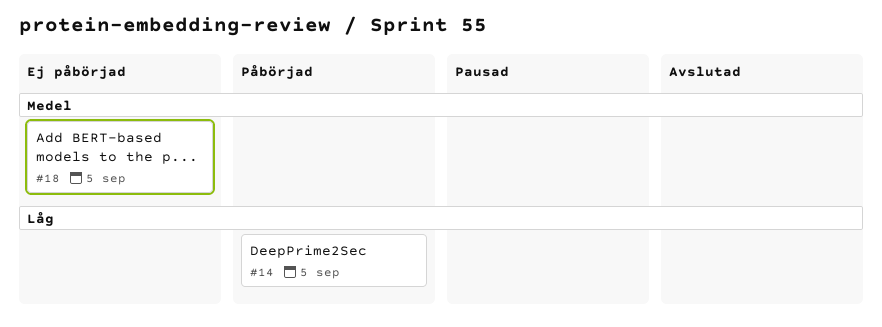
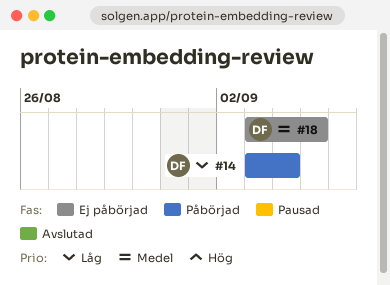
#14, due: Sep 5 -> Sep 4

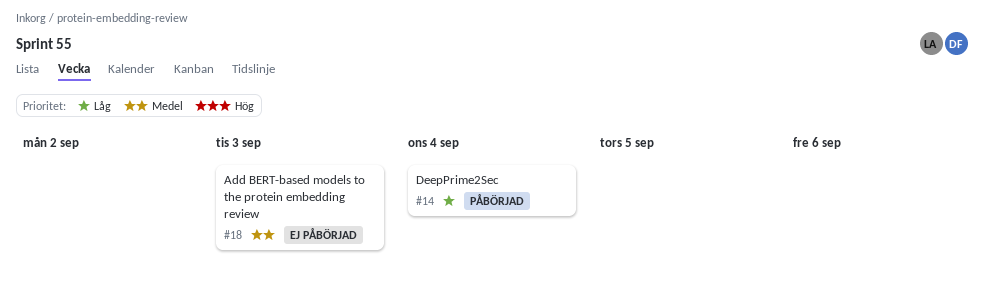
#18, due: Sep 5 -> Sep 3

